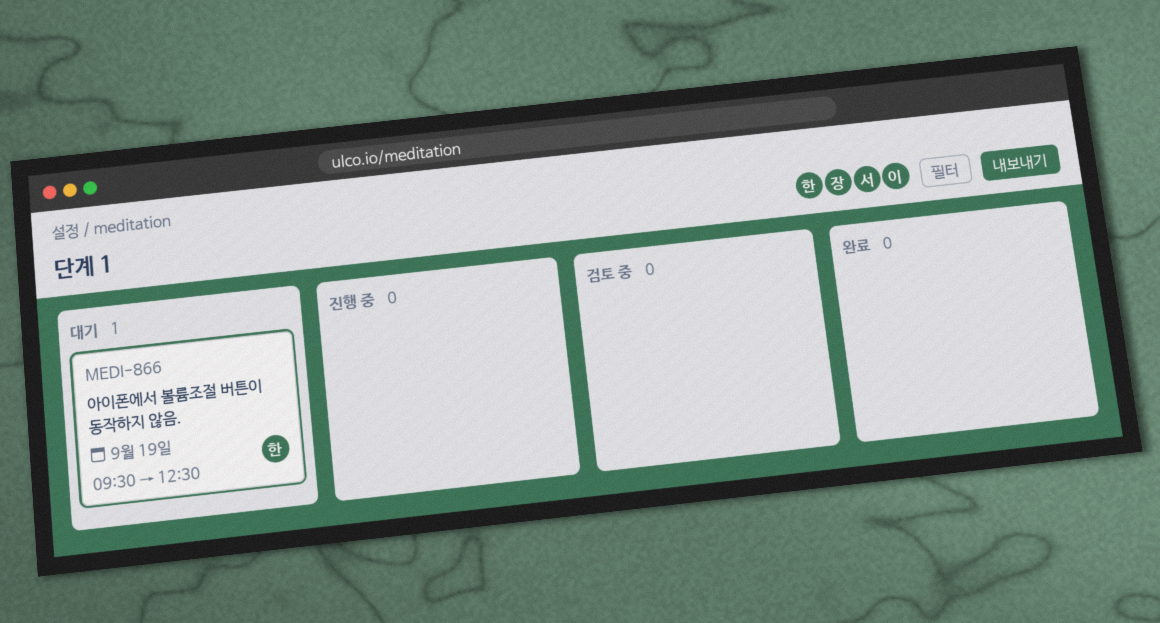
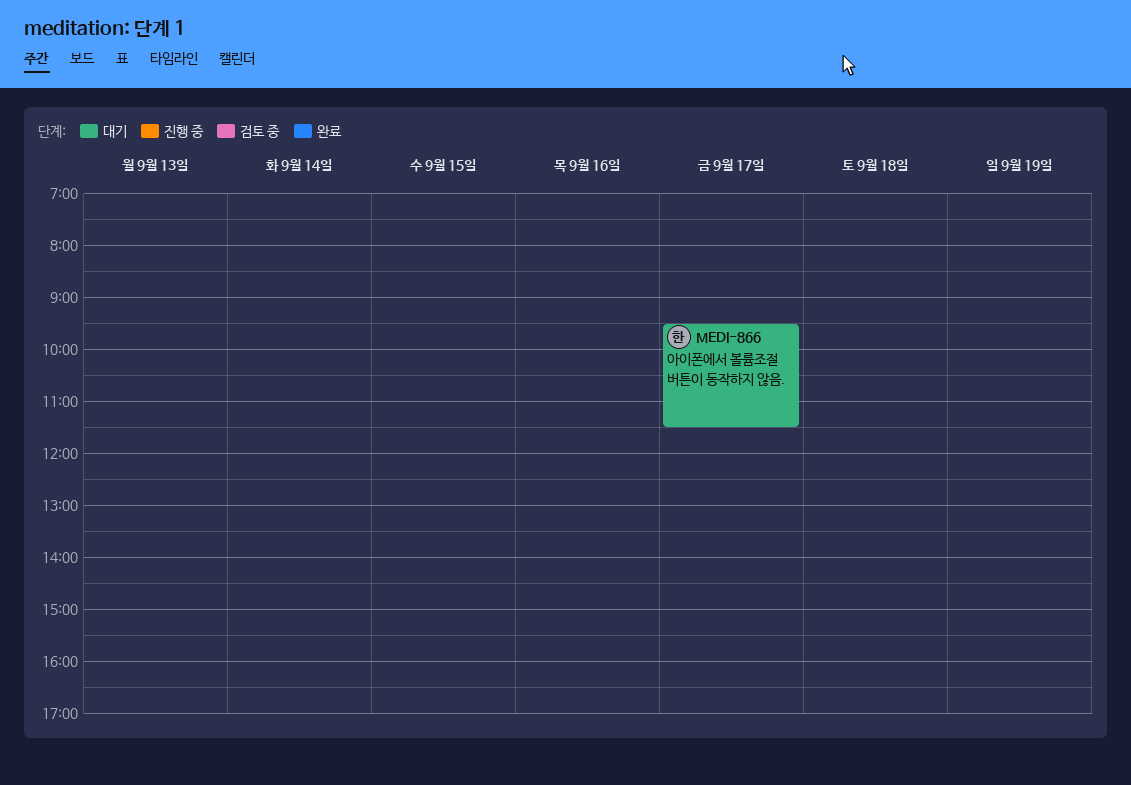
MEDI-866, day: Sep 19 -> Sep 17
MEDI-866, ends: 12:30 -> 11:30

